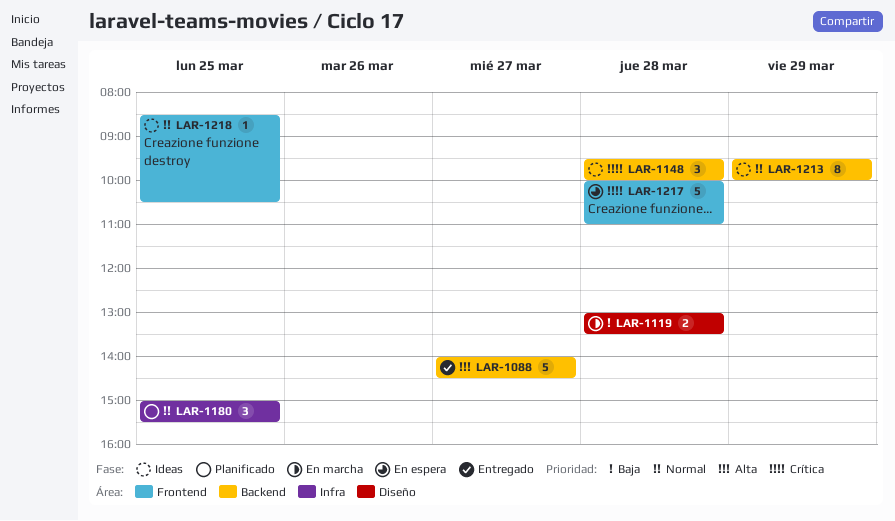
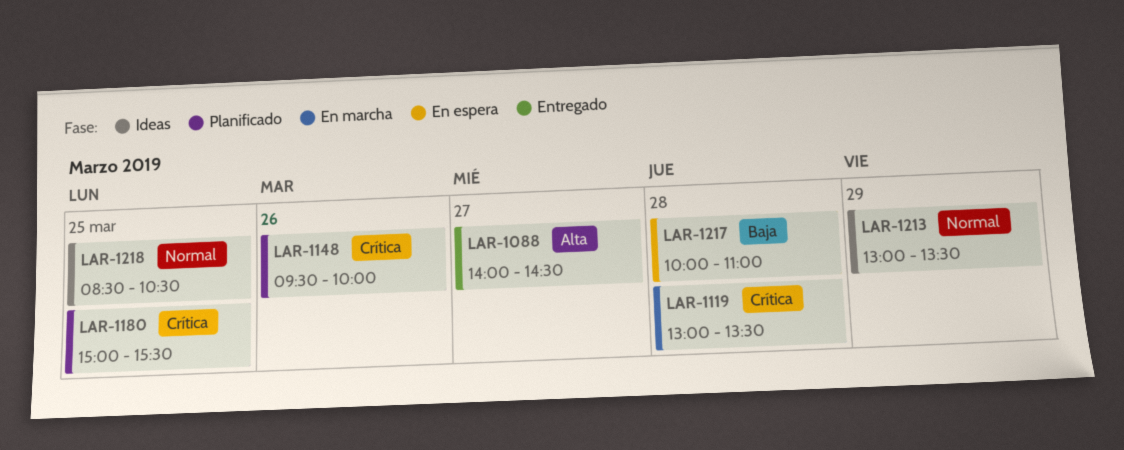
LAR-1119, priority: Baja -> Crítica
LAR-1148, status: Ideas -> Planificado
LAR-1148, day: Mar 28 -> Mar 26
LAR-1180, priority: Normal -> Crítica
LAR-1213, begins: 09:30 -> 13:00
LAR-1213, ends: 10:00 -> 13:30
LAR-1217, priority: Crítica -> Baja

